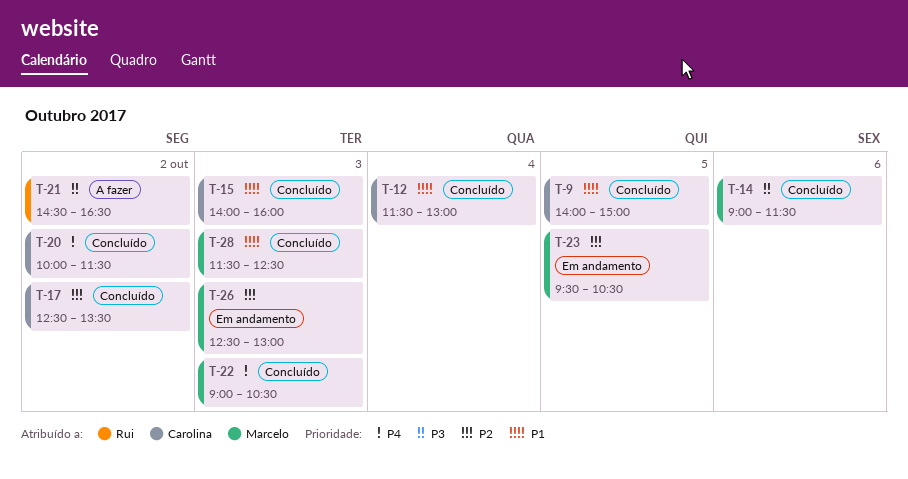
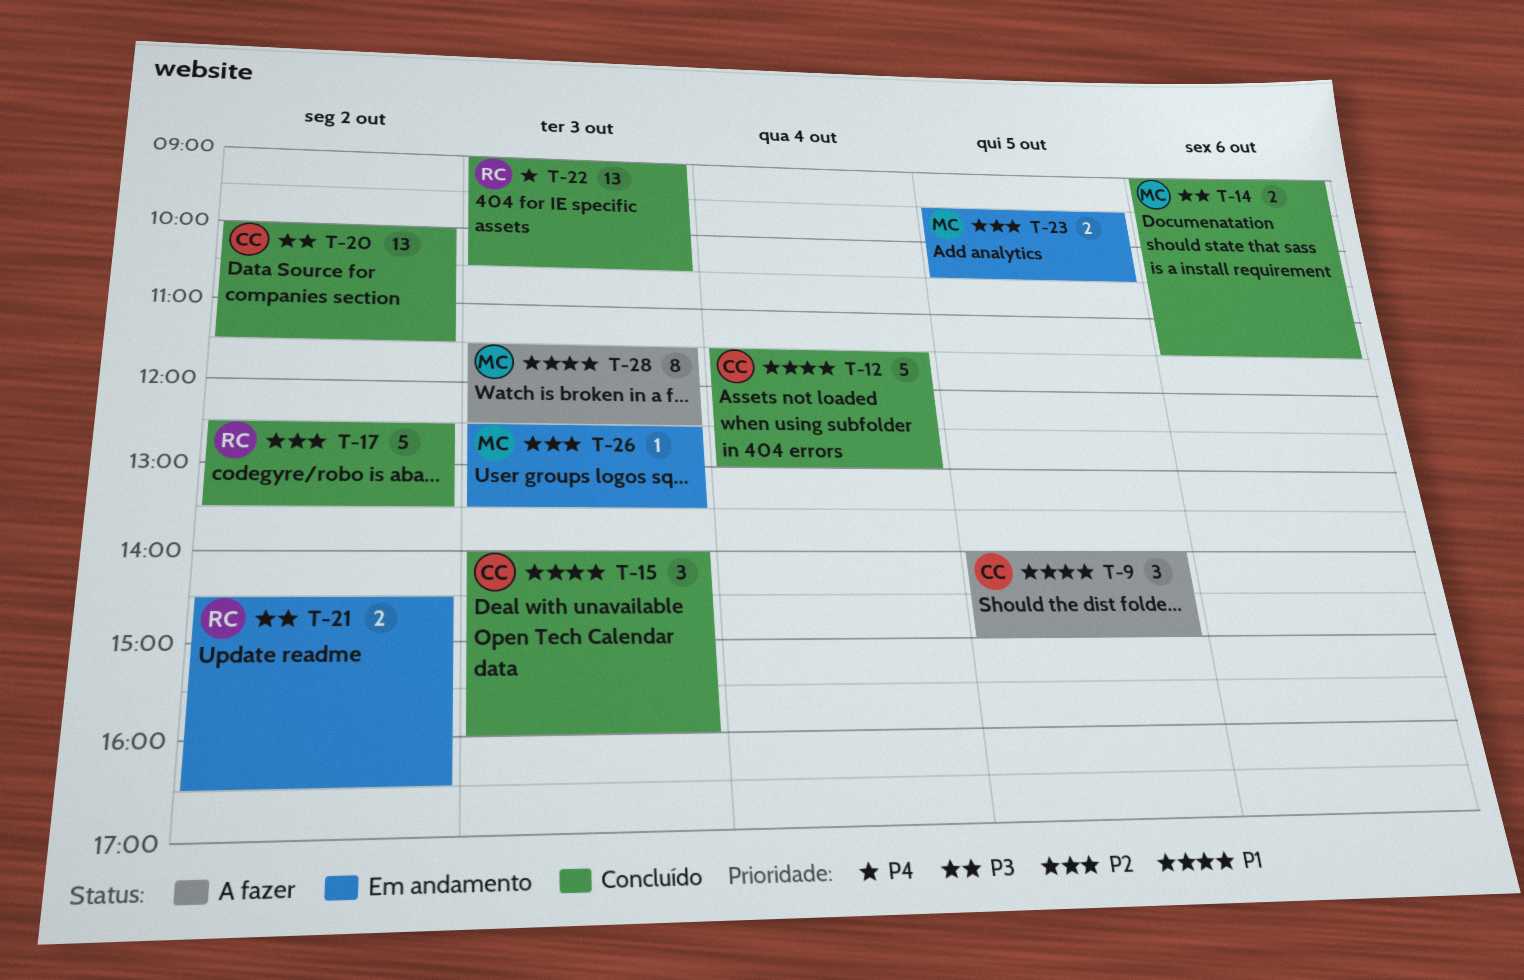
T-9, status: Concluído -> A fazer
T-17, owner: Carolina -> Rui
T-20, priority: P4 -> P3
T-21, status: A fazer -> Em andamento
T-22, owner: Marcelo -> Rui
T-26, ends: 13:00 -> 13:30
T-28, status: Concluído -> A fazer

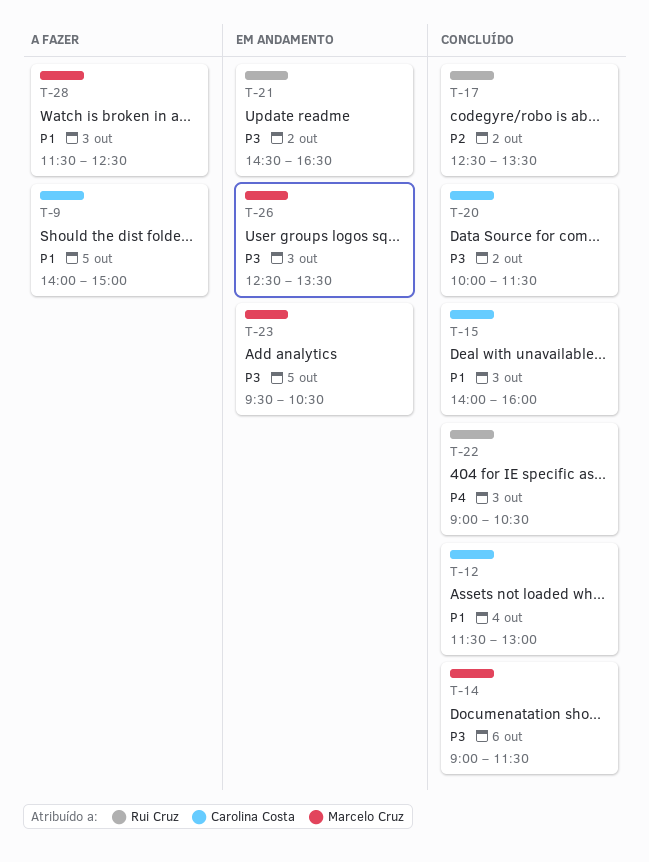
T-23, priority: P2 -> P3
T-26, priority: P2 -> P3

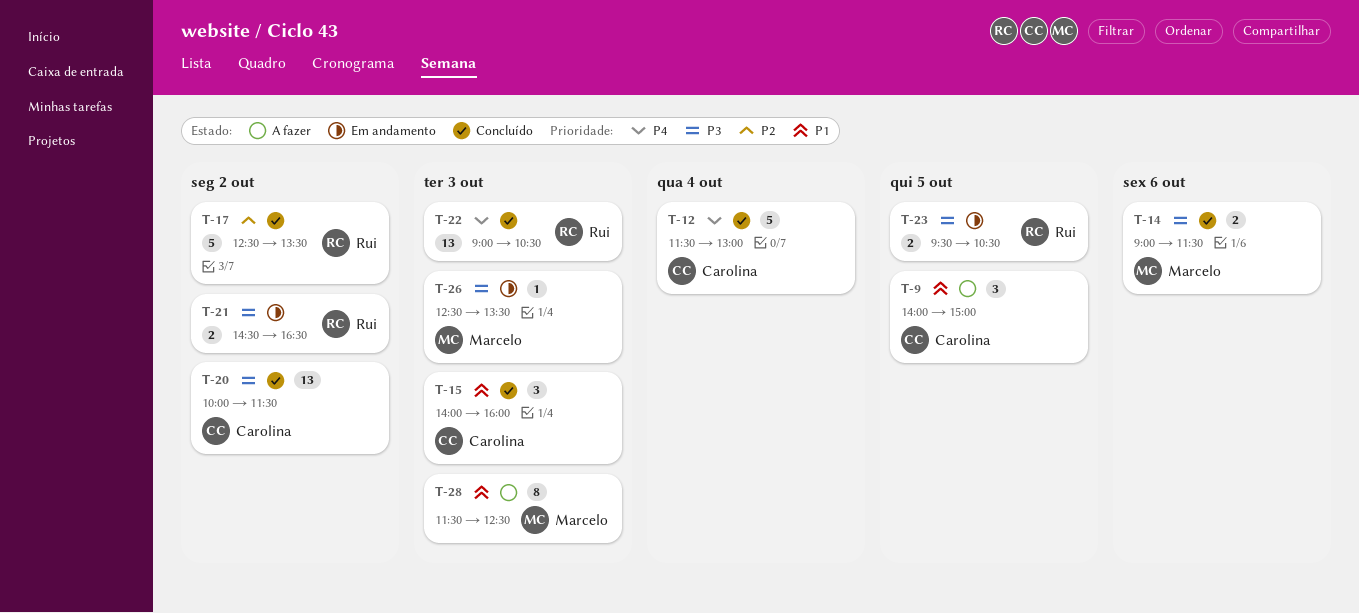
T-12, priority: P1 -> P4
T-23, owner: Marcelo Cruz -> Rui Cruz

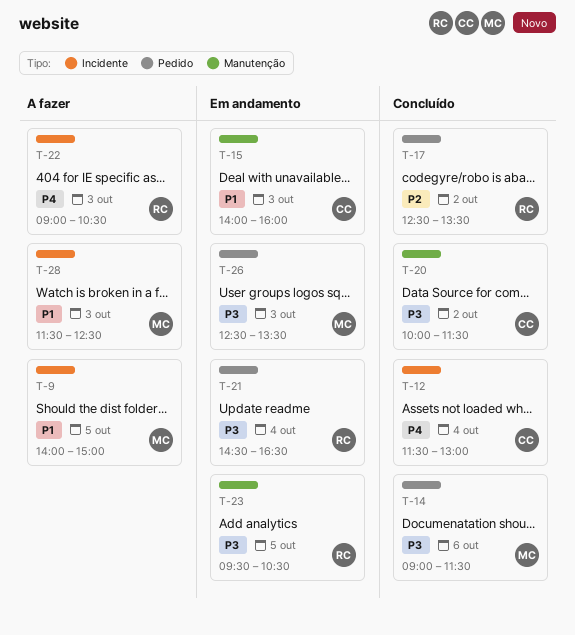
T-9, owner: Carolina -> Marcelo
T-15, status: Concluído -> Em andamento
T-21, day: Oct 2 -> Oct 4
T-22, status: Concluído -> A fazer

